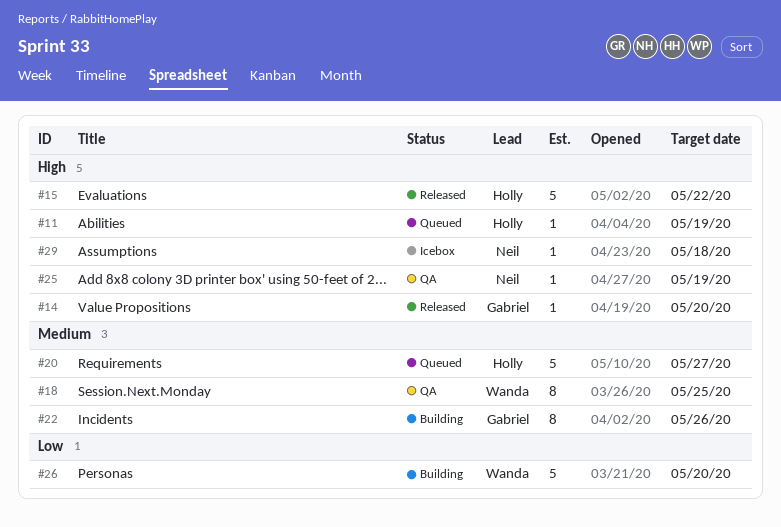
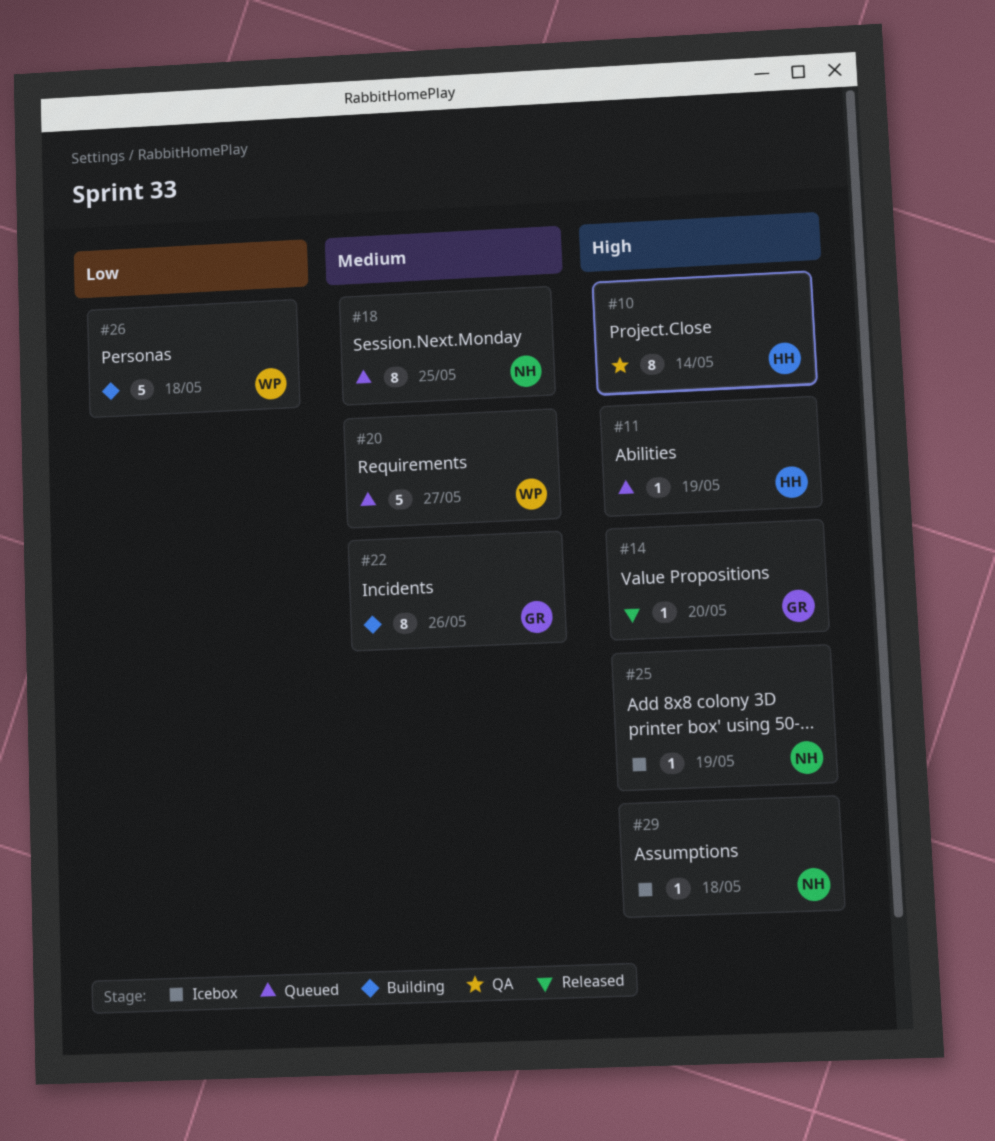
#10: none -> present
#15: present -> none
#18, status: QA -> Queued
#18, owner: Wanda -> Neil
#20, owner: Holly -> Wanda
#25, status: QA -> Icebox
#26, due: May 20 -> May 18

